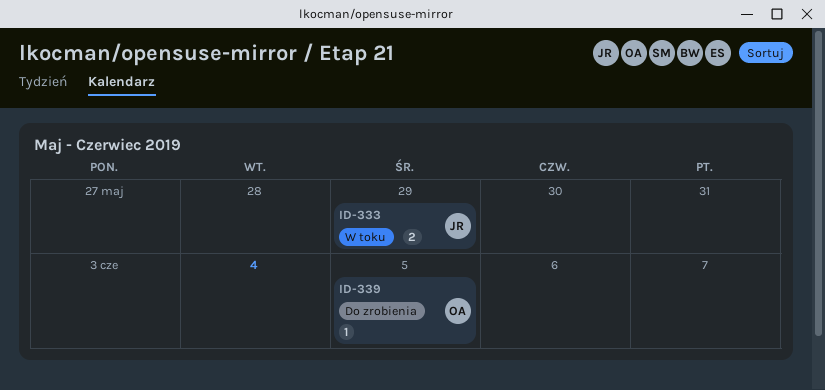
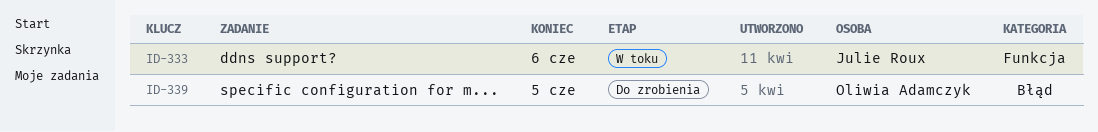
ID-333, due: May 29 -> Jun 6

